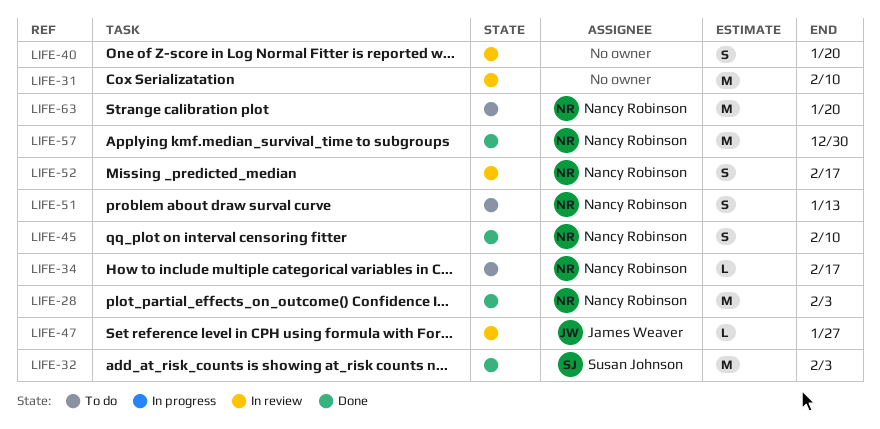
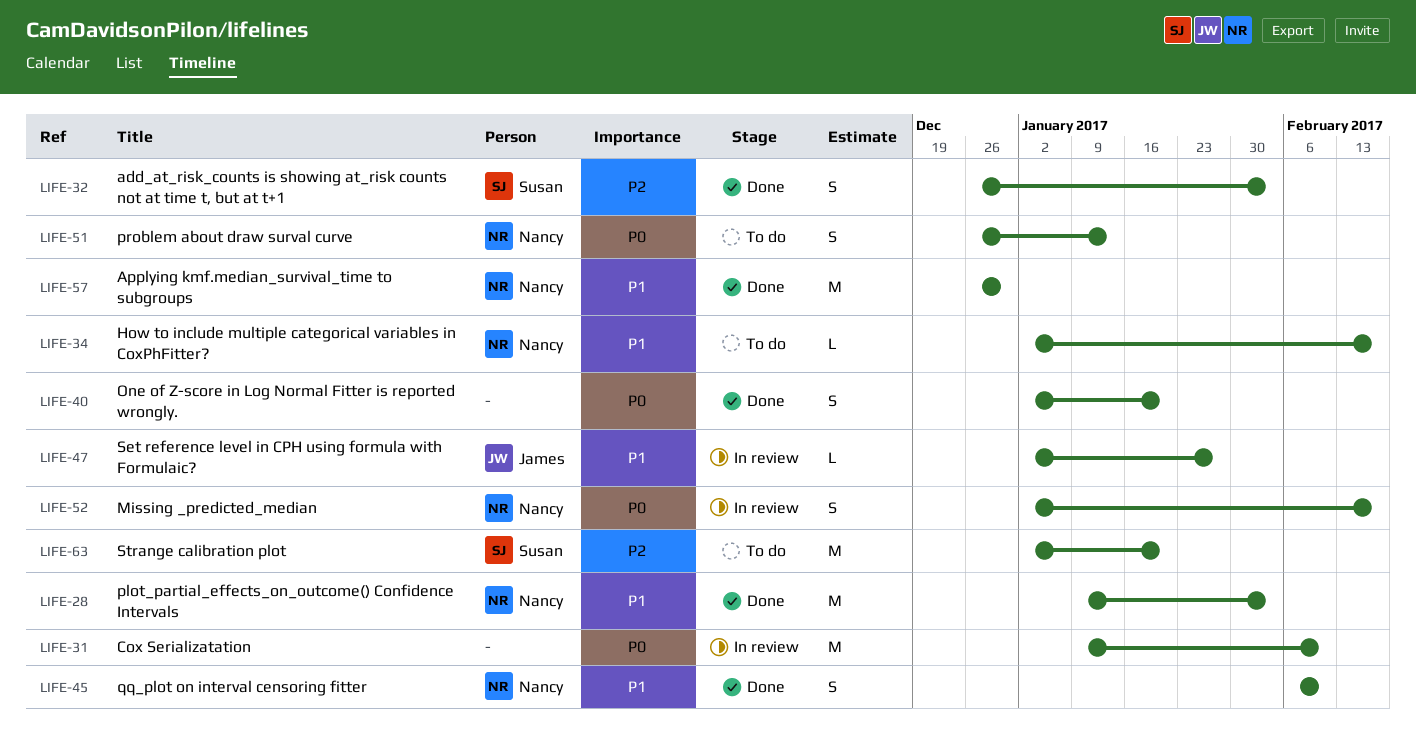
LIFE-32, estimate: M -> S
LIFE-40, status: In review -> Done
LIFE-63, owner: Nancy Robinson -> Susan Johnson

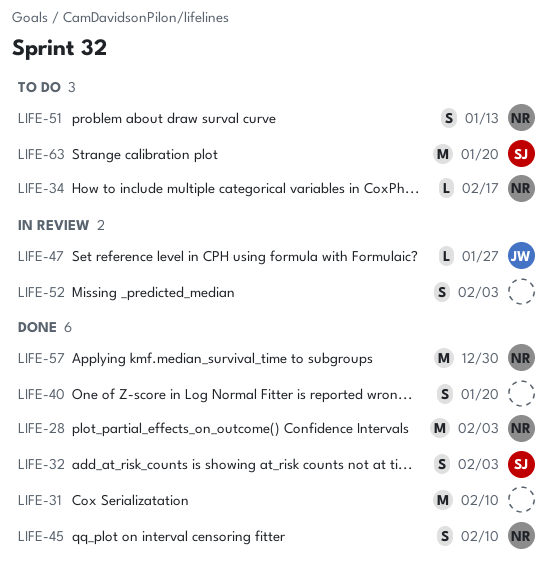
LIFE-31, status: In review -> Done
LIFE-52, owner: Nancy -> none
LIFE-52, due: Feb 17 -> Feb 3

